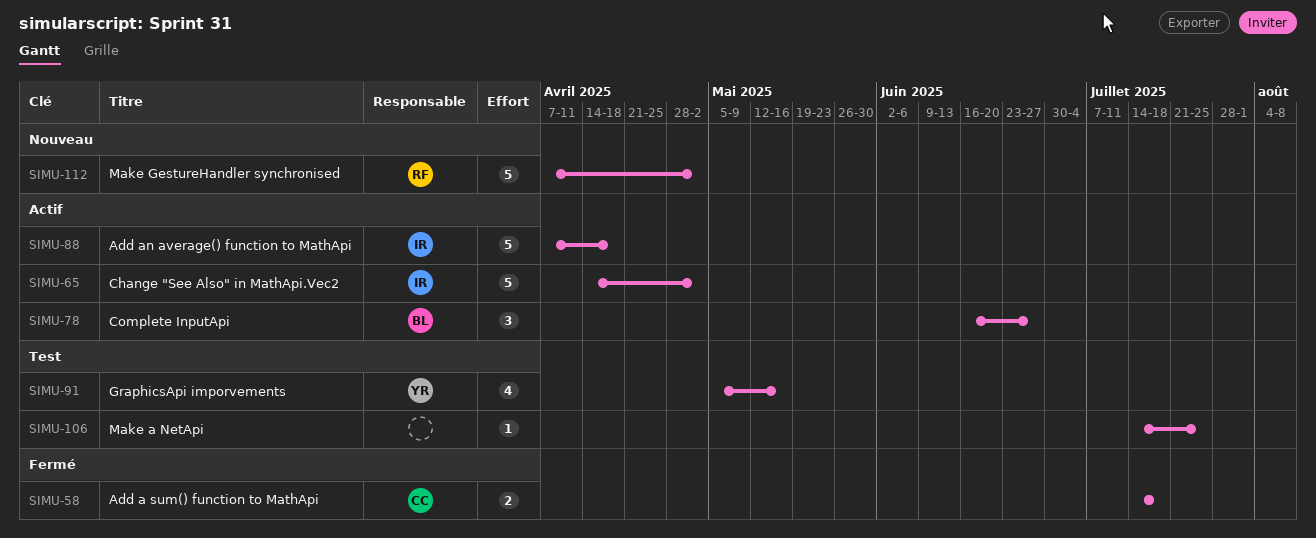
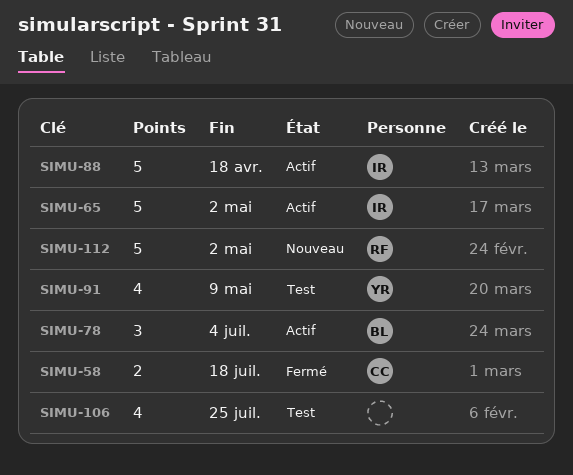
SIMU-78, due: Jun 27 -> Jul 4
SIMU-91, due: May 16 -> May 9
SIMU-106, estimate: 1 -> 4

